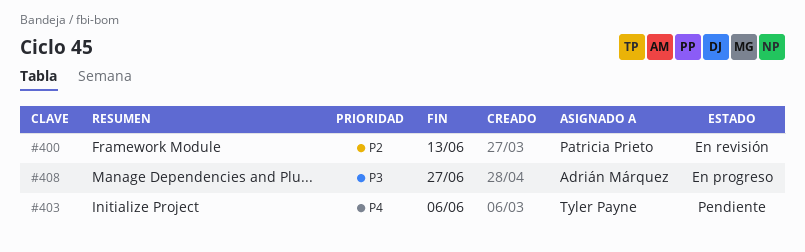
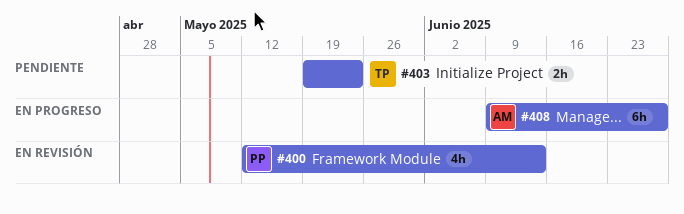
#403, due: Jun 6 -> May 23

